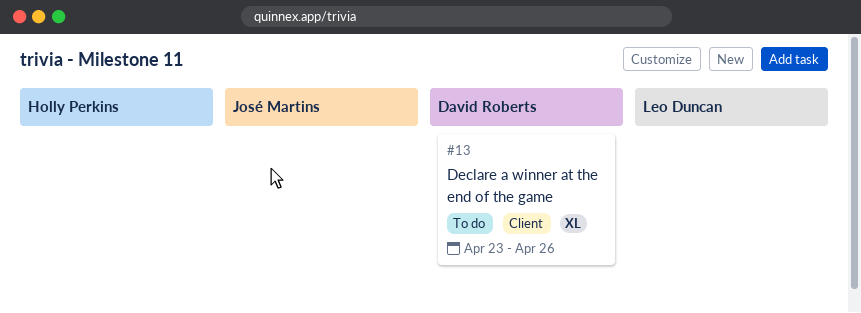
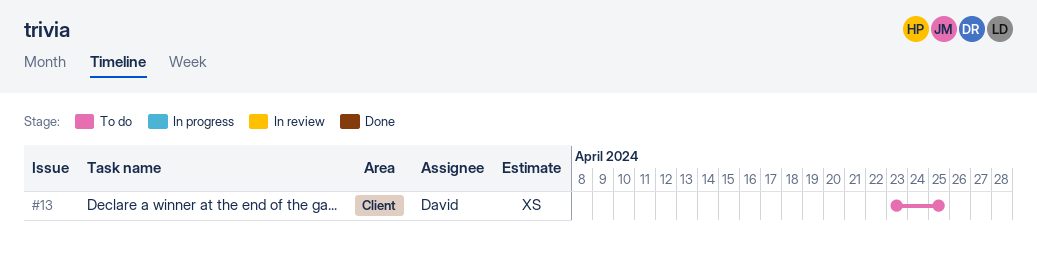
#13, estimate: XL -> XS
#13, due: Apr 26 -> Apr 25

